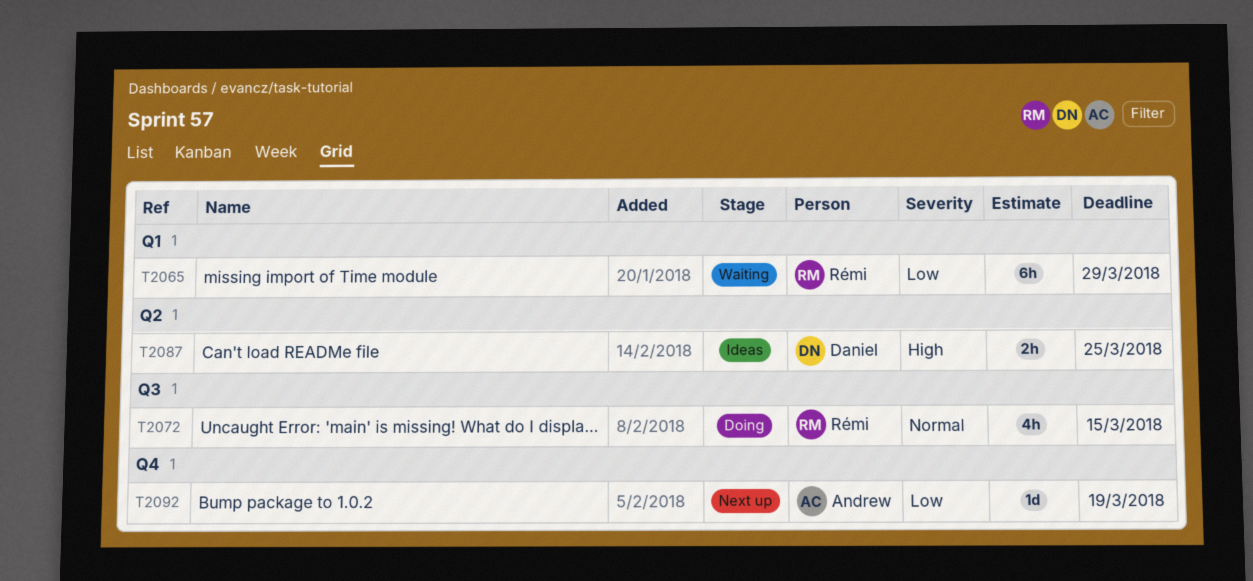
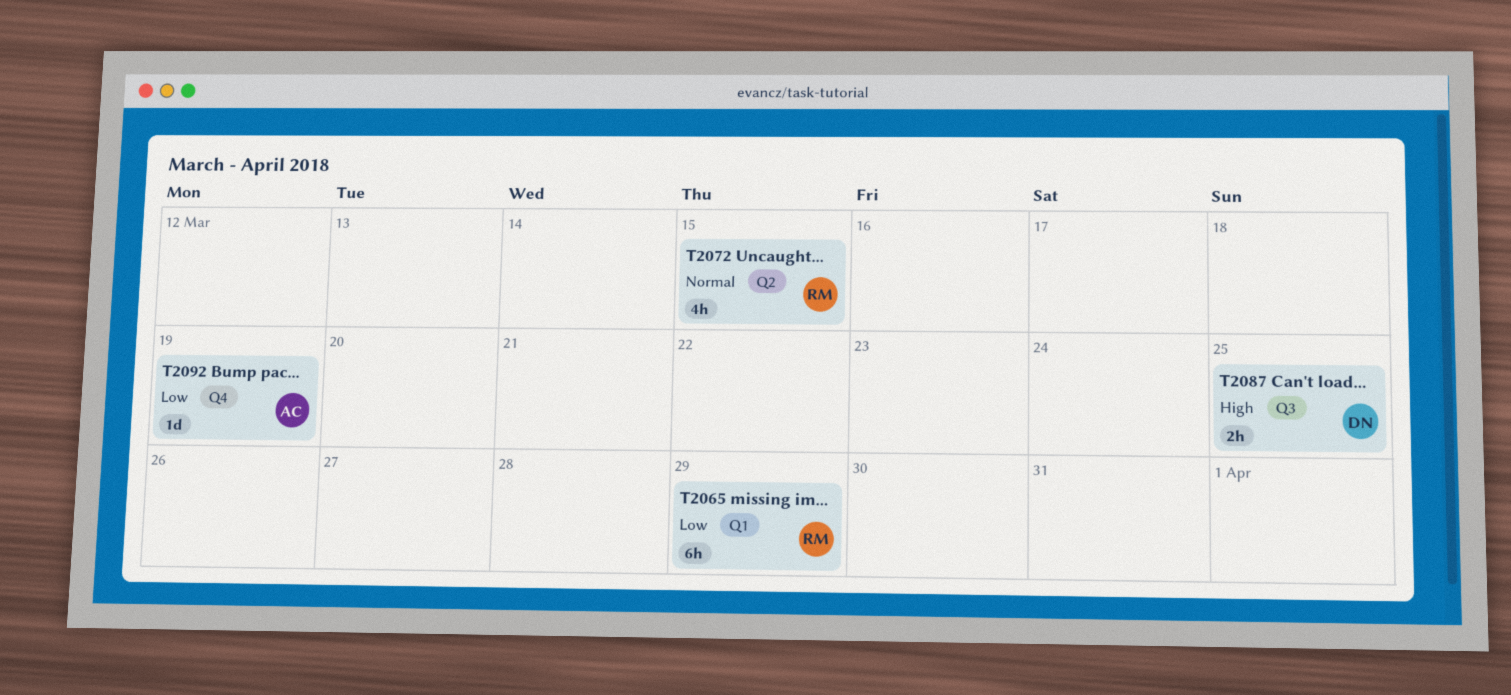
T2072, label: Q3 -> Q2
T2087, label: Q2 -> Q3

